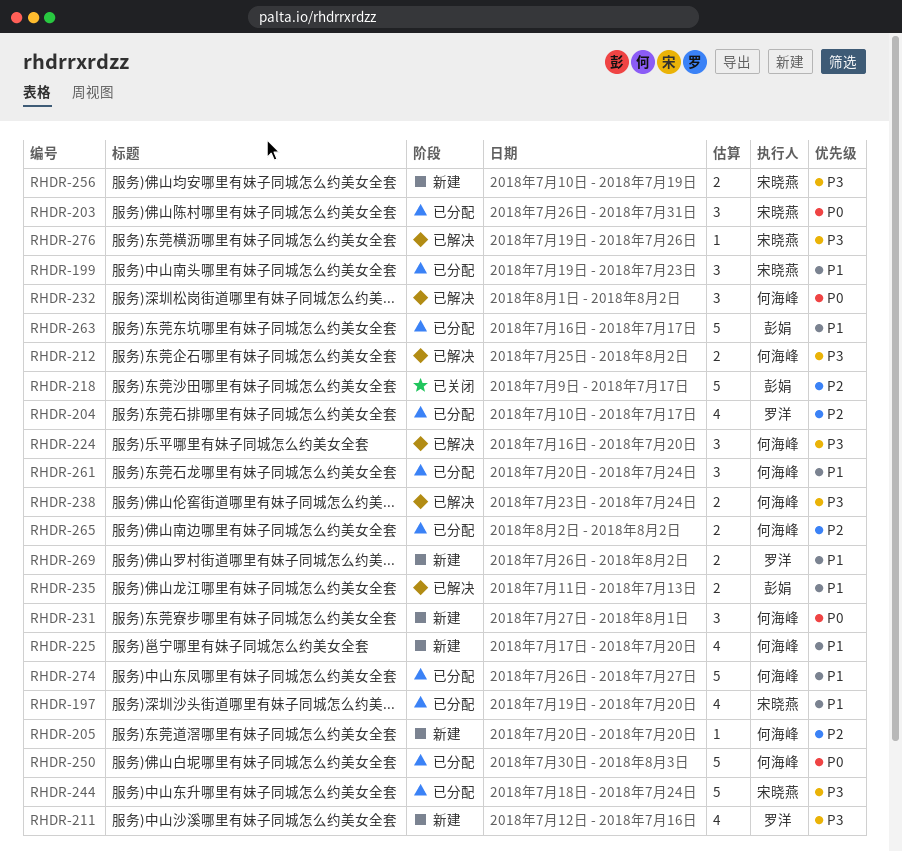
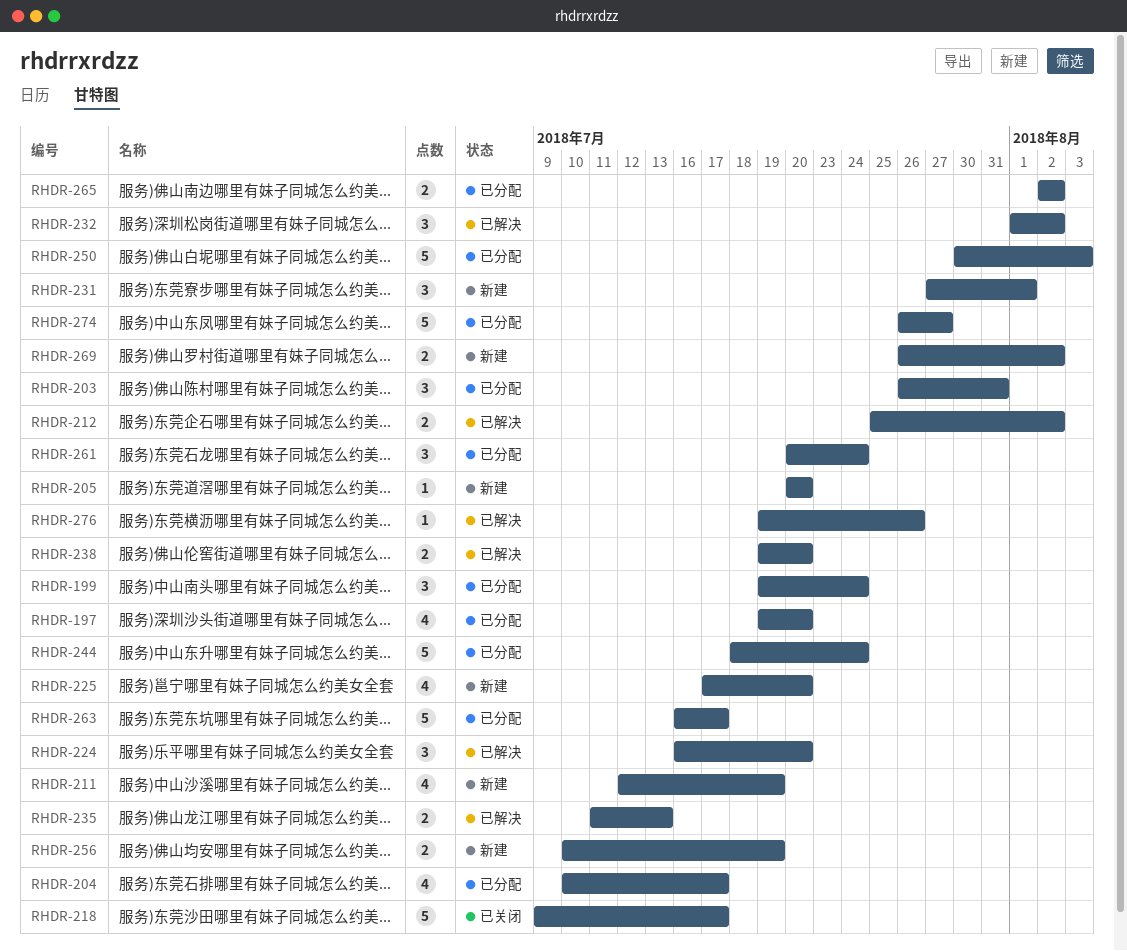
RHDR-199, due: Jul 23 -> Jul 24
RHDR-211, due: Jul 16 -> Jul 19
RHDR-238, start: Jul 23 -> Jul 19
RHDR-238, due: Jul 24 -> Jul 20

